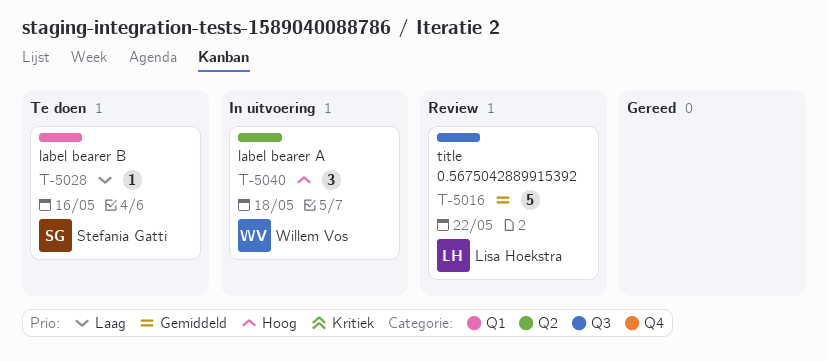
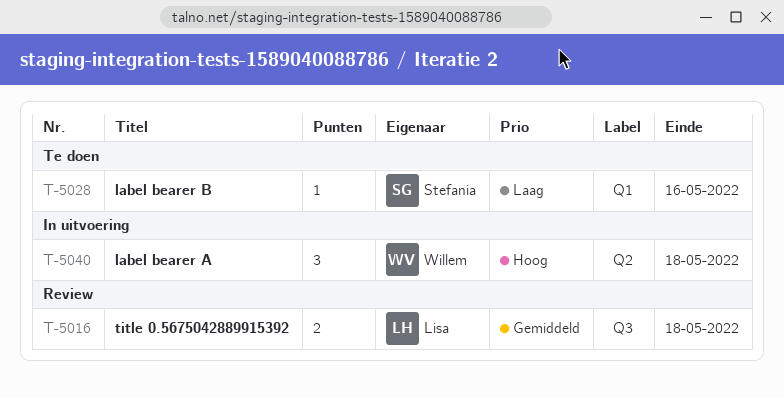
T-5016, estimate: 5 -> 2
T-5016, due: May 22 -> May 18

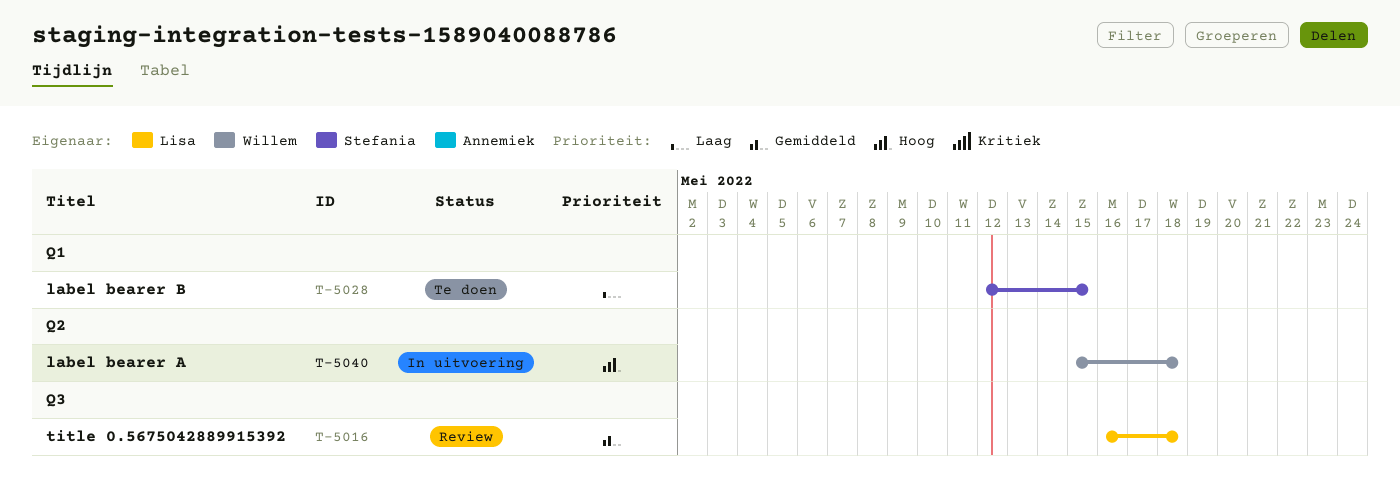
T-5028, due: May 16 -> May 15

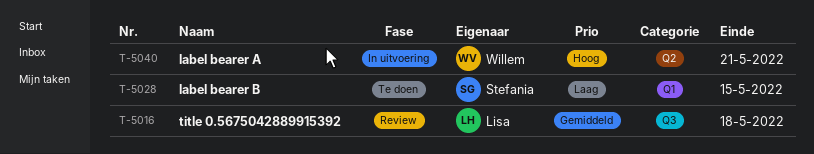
T-5040, due: May 18 -> May 21

